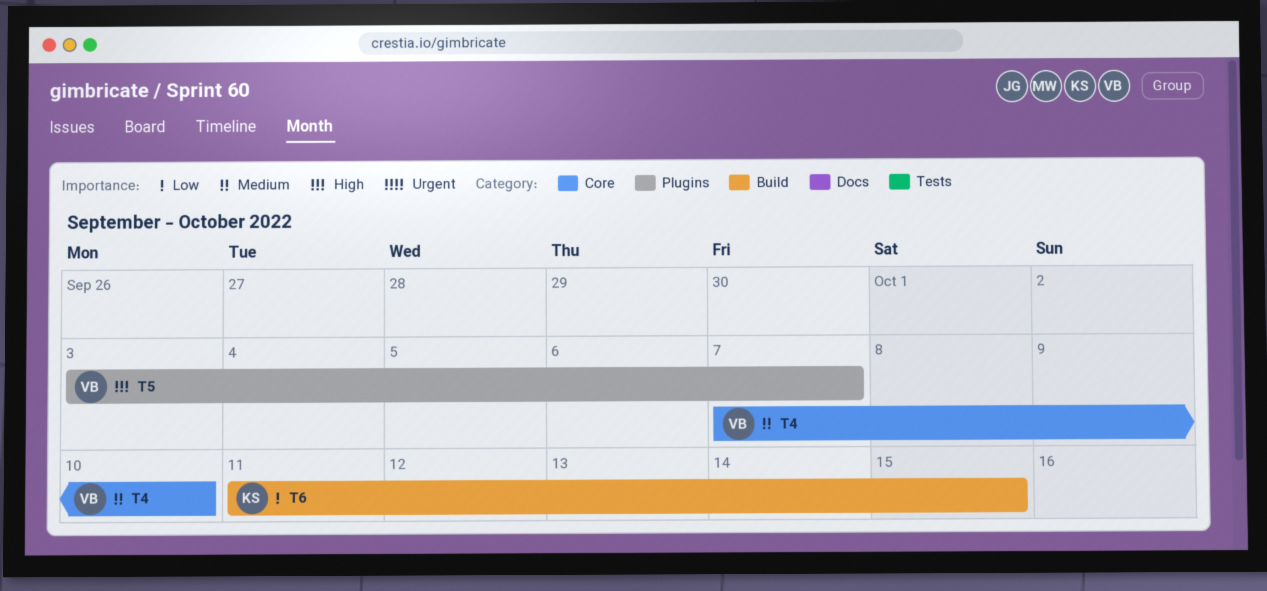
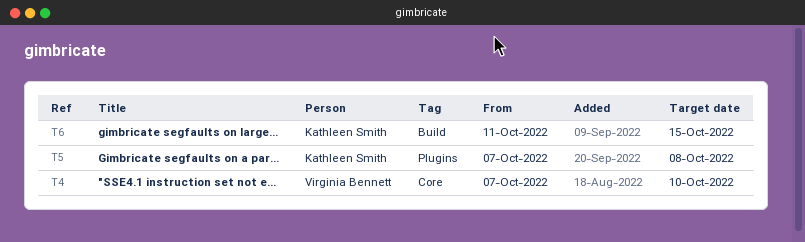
T5, owner: Virginia Bennett -> Kathleen Smith
T5, start: Oct 3 -> Oct 7
T5, due: Oct 7 -> Oct 8

